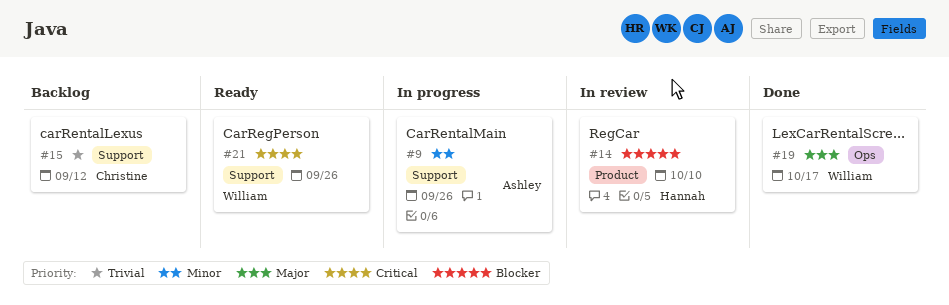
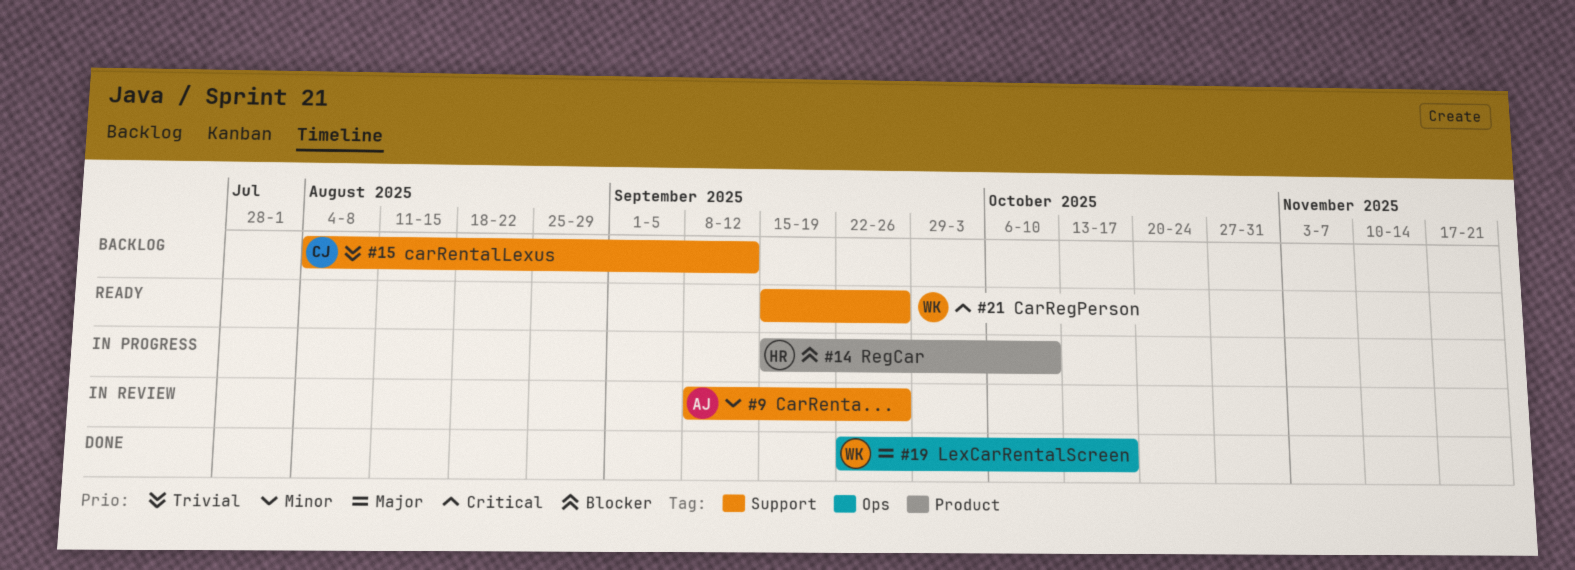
#9, status: In progress -> In review
#14, status: In review -> In progress

